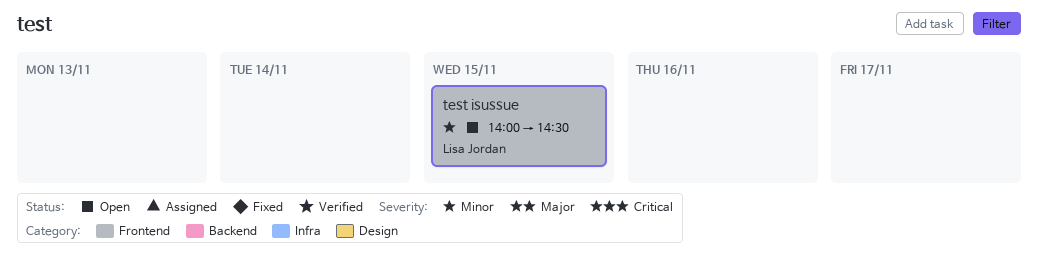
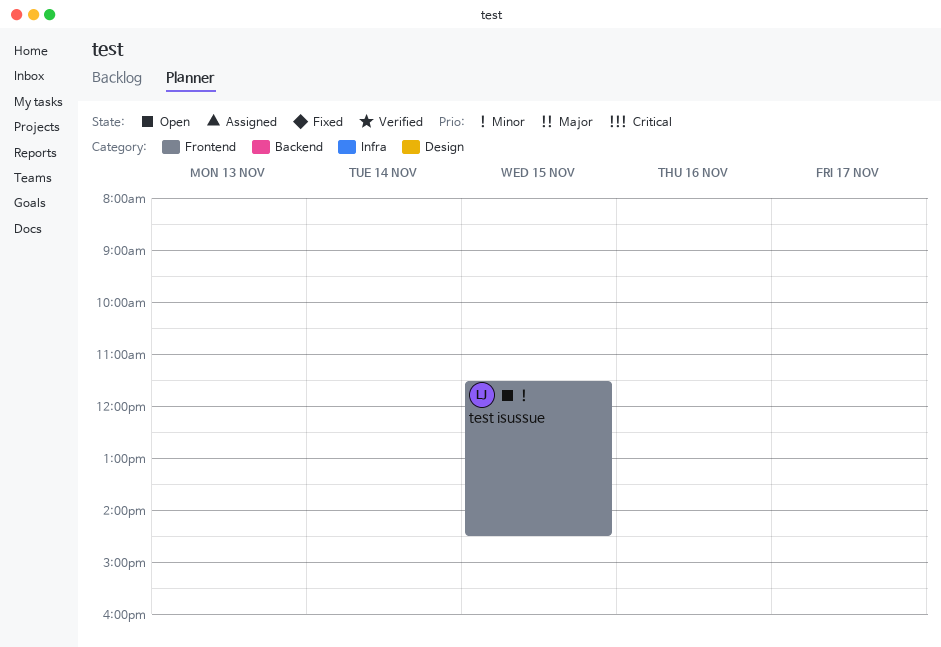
test isussue, begins: 14:00 -> 11:30

